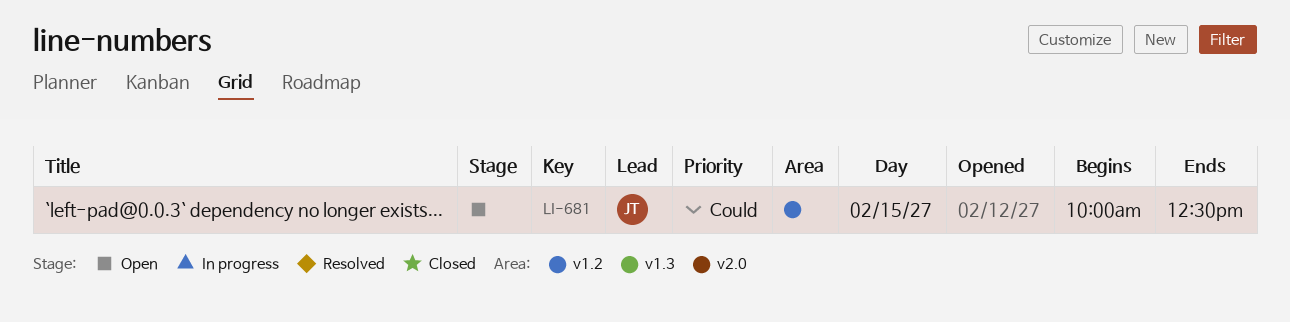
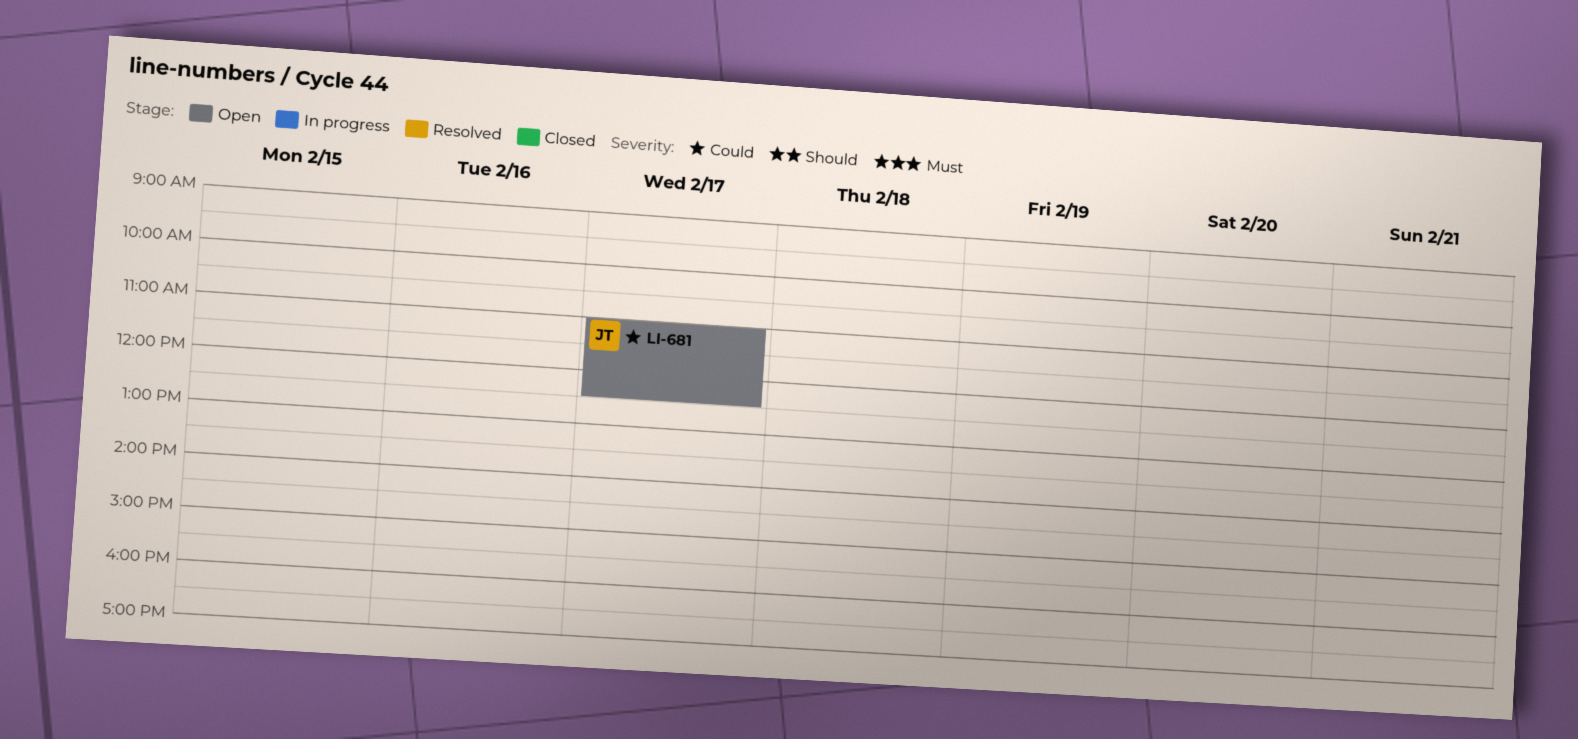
LI-681, day: Feb 15 -> Feb 17
LI-681, begins: 10:00 -> 11:00

